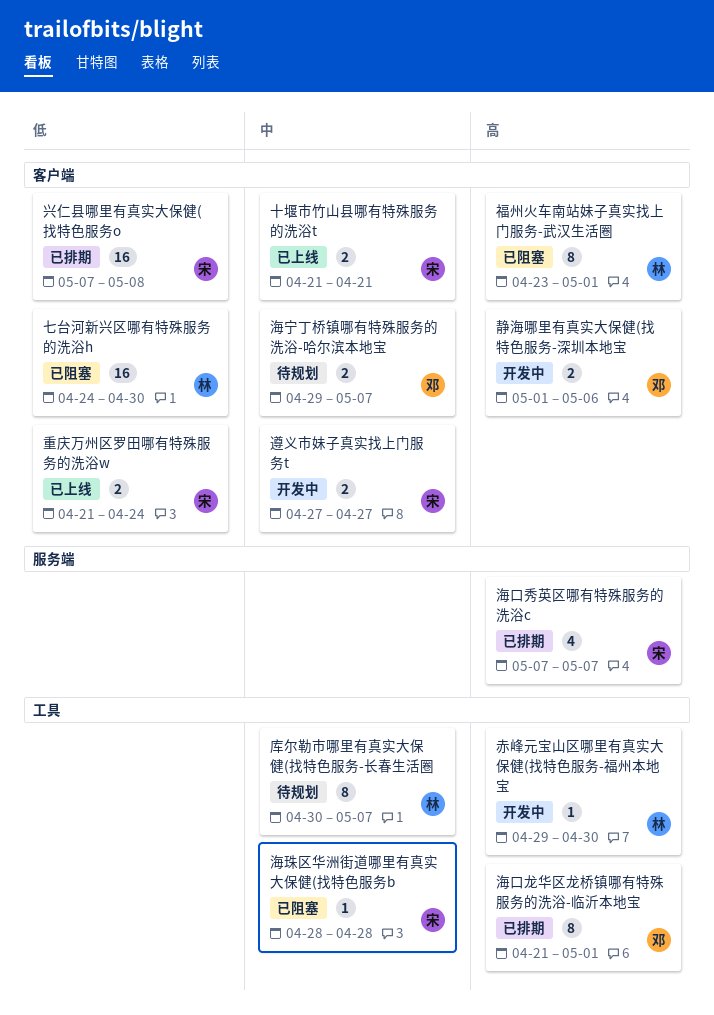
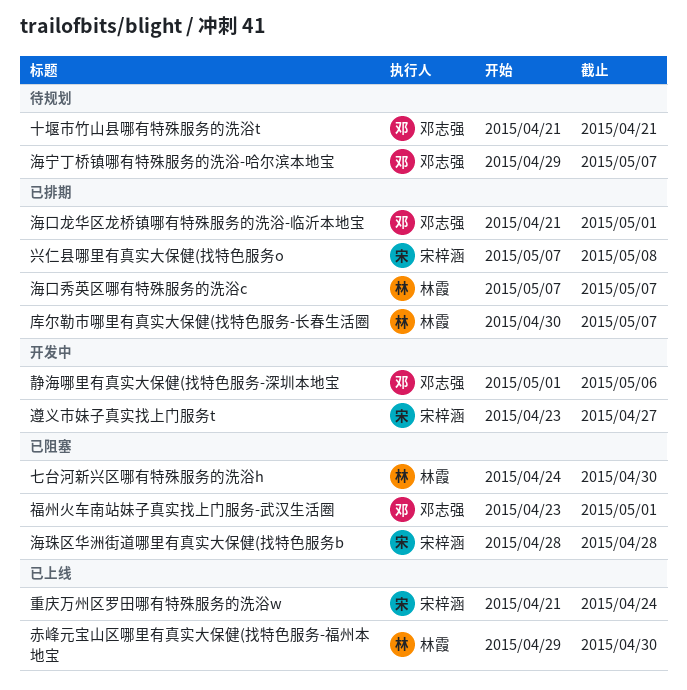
十堰市竹山县哪有特殊服务的洗浴t, status: 已上线 -> 待规划
十堰市竹山县哪有特殊服务的洗浴t, owner: 宋梓涵 -> 邓志强
库尔勒市哪里有真实大保健(找特色服务-长春生活圈, status: 待规划 -> 已排期
海口秀英区哪有特殊服务的洗浴c, owner: 宋梓涵 -> 林霞
福州火车南站妹子真实找上门服务-武汉生活圈, owner: 林霞 -> 邓志强
赤峰元宝山区哪里有真实大保健(找特色服务-福州本地宝, status: 开发中 -> 已上线
遵义市妹子真实找上门服务t, start: Apr 27 -> Apr 23

